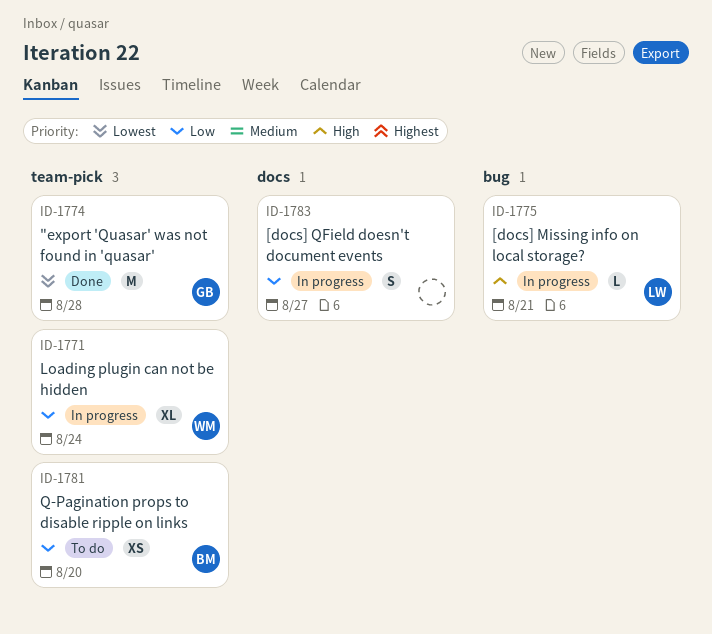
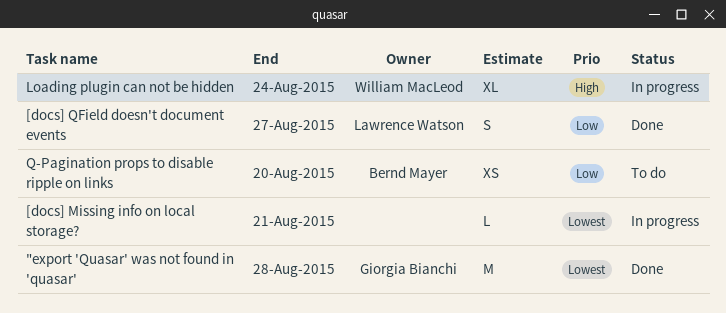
[docs] Missing info on local storage?, owner: Lawrence Watson -> none
[docs] Missing info on local storage?, priority: High -> Lowest
[docs] QField doesn't document events, status: In progress -> Done
[docs] QField doesn't document events, owner: none -> Lawrence Watson
Loading plugin can not be hidden, priority: Low -> High

